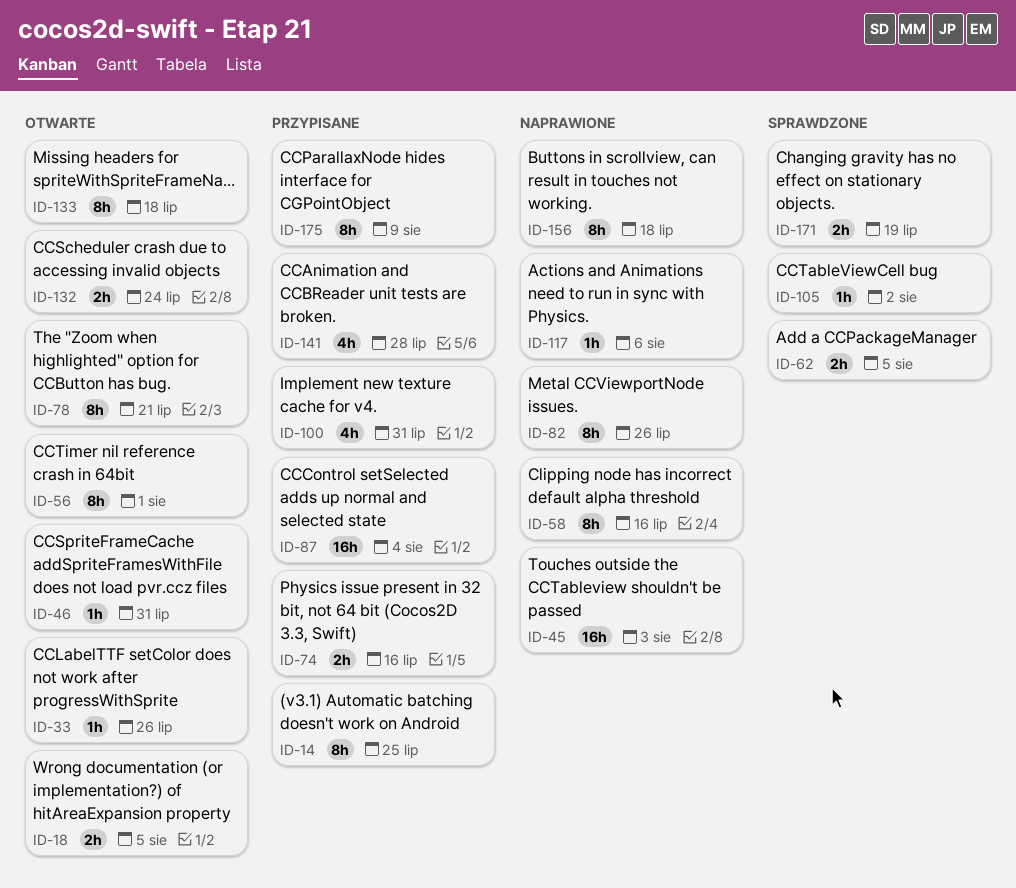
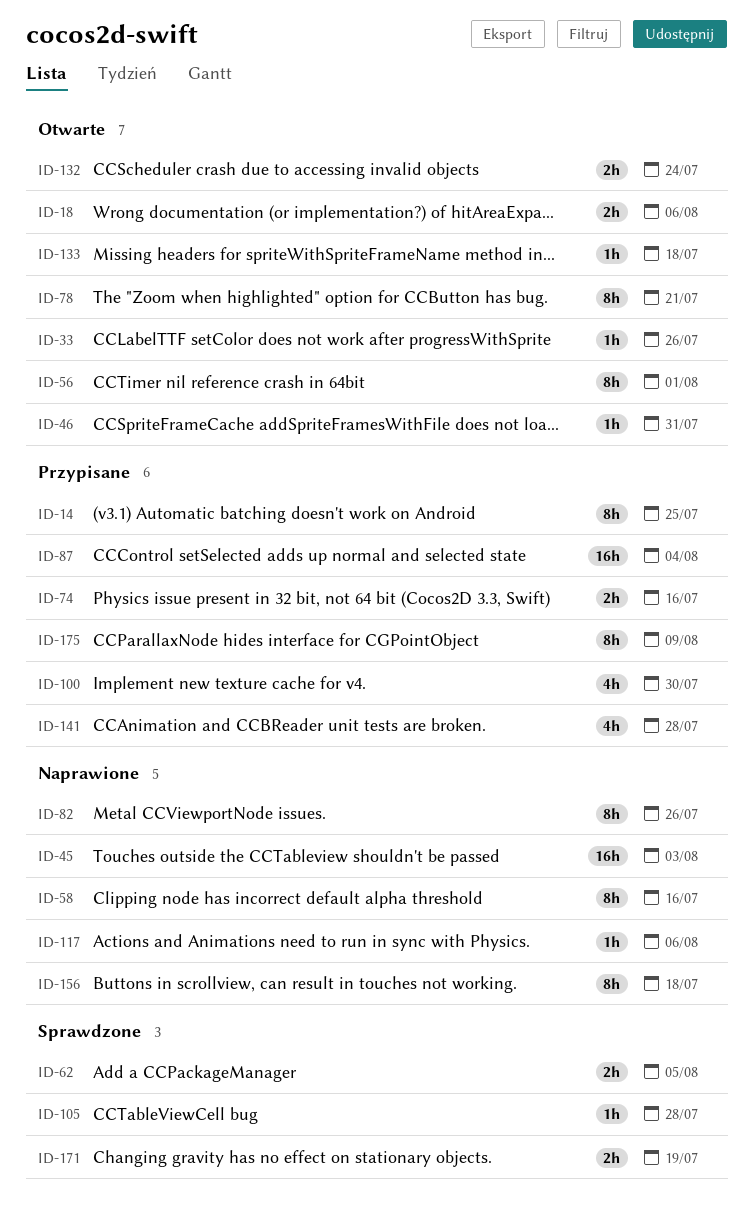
ID-18, due: Aug 5 -> Aug 6
ID-100, due: Jul 31 -> Jul 30
ID-105, due: Aug 2 -> Jul 28
ID-133, estimate: 8h -> 1h

